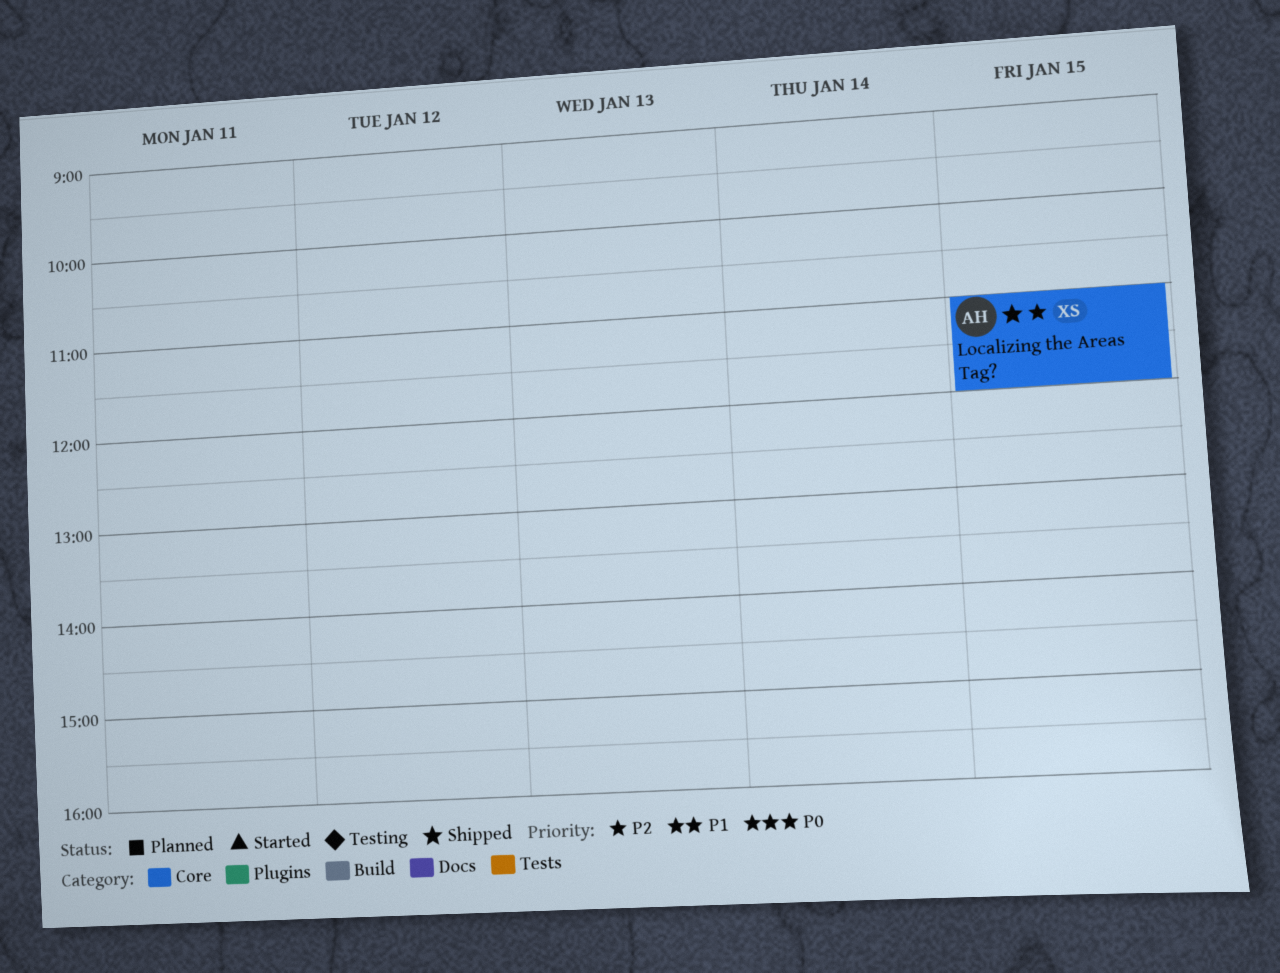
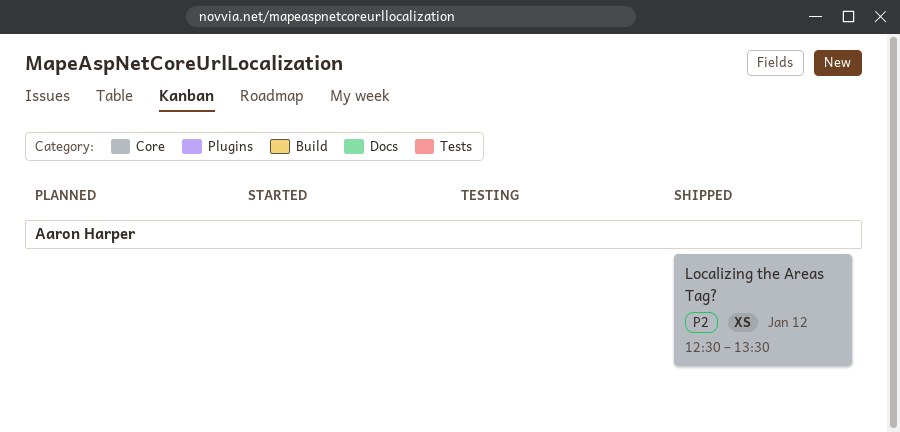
Localizing the Areas Tag?, day: Jan 15 -> Jan 12
Localizing the Areas Tag?, begins: 11:00 -> 12:30
Localizing the Areas Tag?, ends: 12:00 -> 13:30

